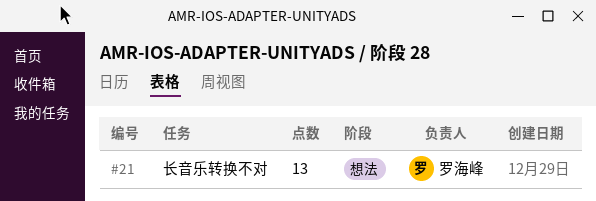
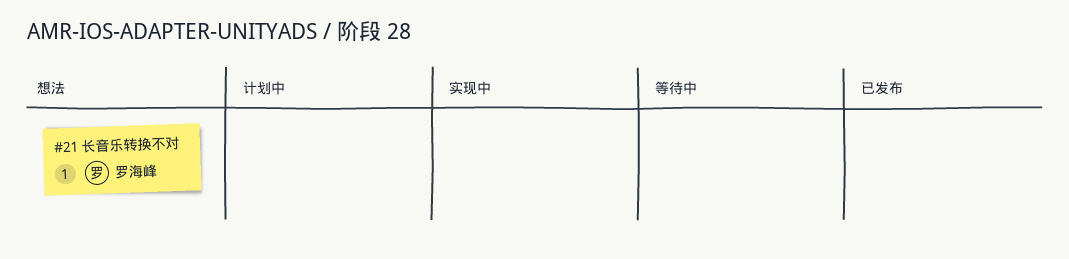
#21, estimate: 13 -> 1

